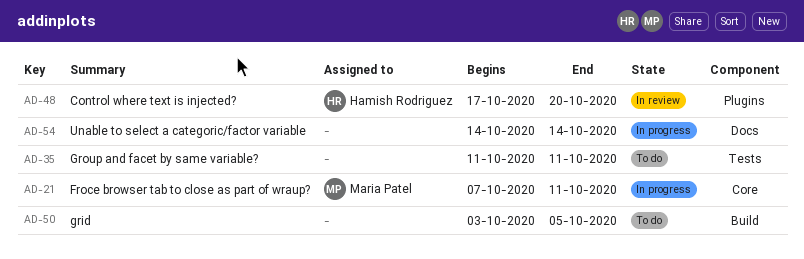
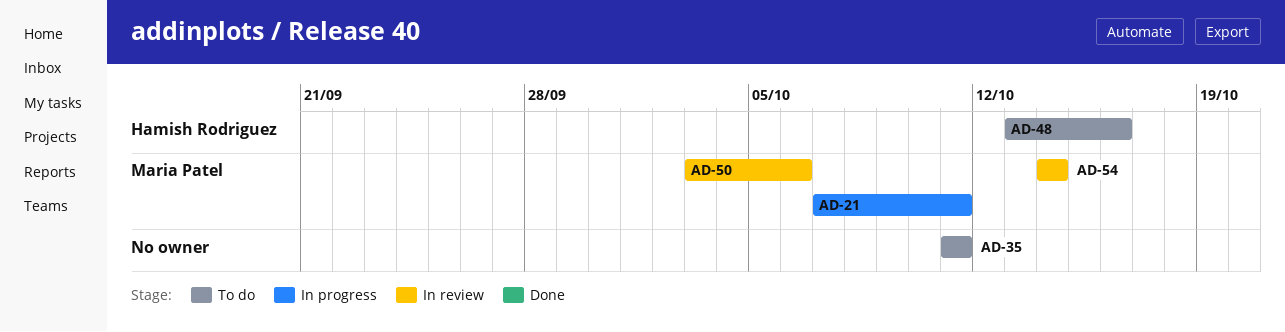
AD-48, status: In review -> To do
AD-48, start: Oct 17 -> Oct 13
AD-48, due: Oct 20 -> Oct 16
AD-50, status: To do -> In review
AD-50, owner: none -> Maria Patel
AD-50, due: Oct 5 -> Oct 6
AD-54, status: In progress -> In review
AD-54, owner: none -> Maria Patel

